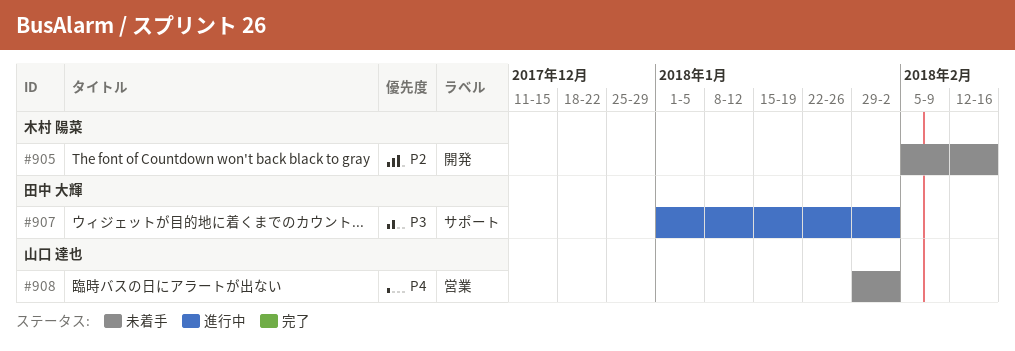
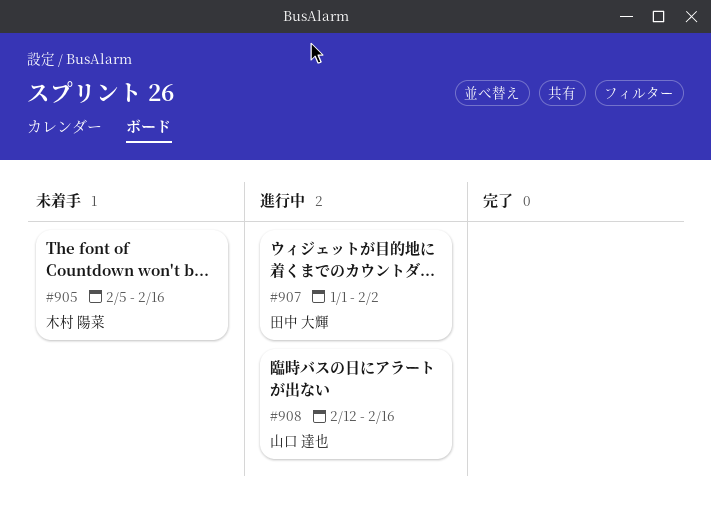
#908, status: 未着手 -> 進行中
#908, start: Jan 29 -> Feb 12
#908, due: Feb 2 -> Feb 16

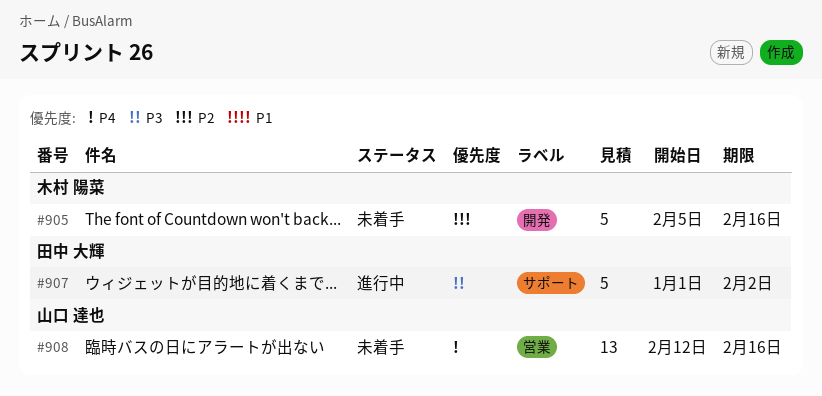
#908, status: 進行中 -> 未着手

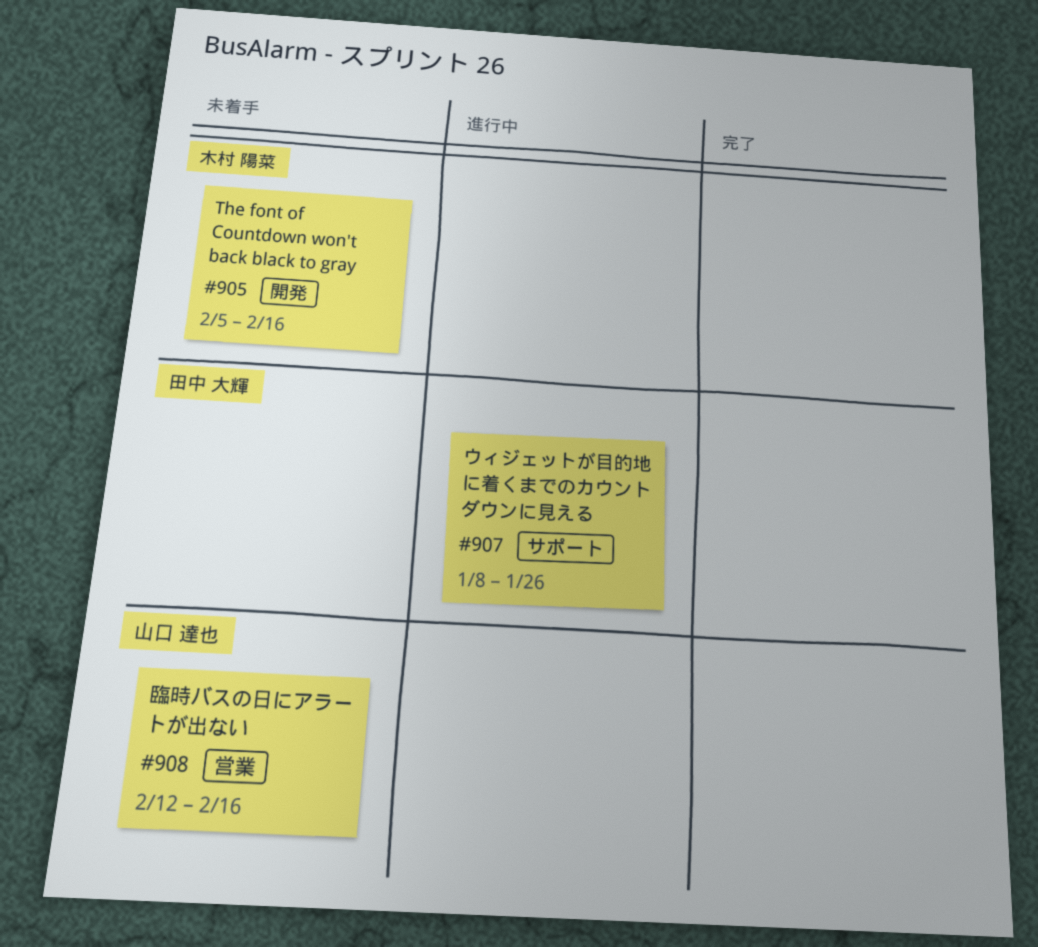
#907, start: Jan 1 -> Jan 8
#907, due: Feb 2 -> Jan 26

